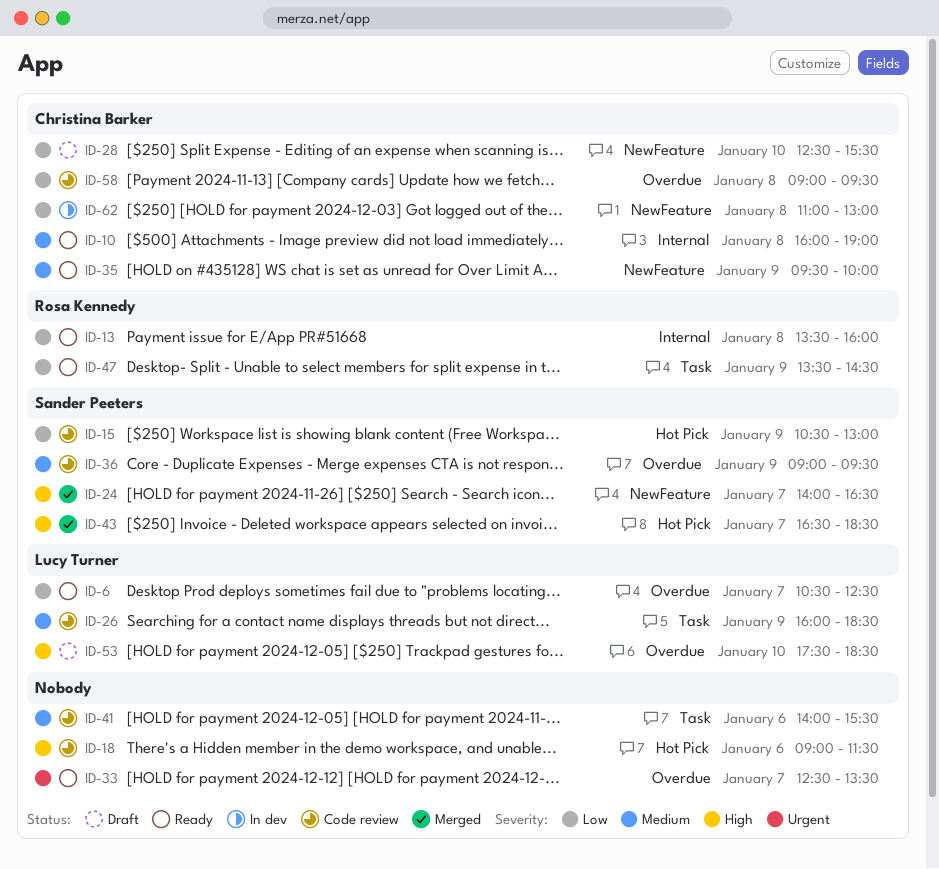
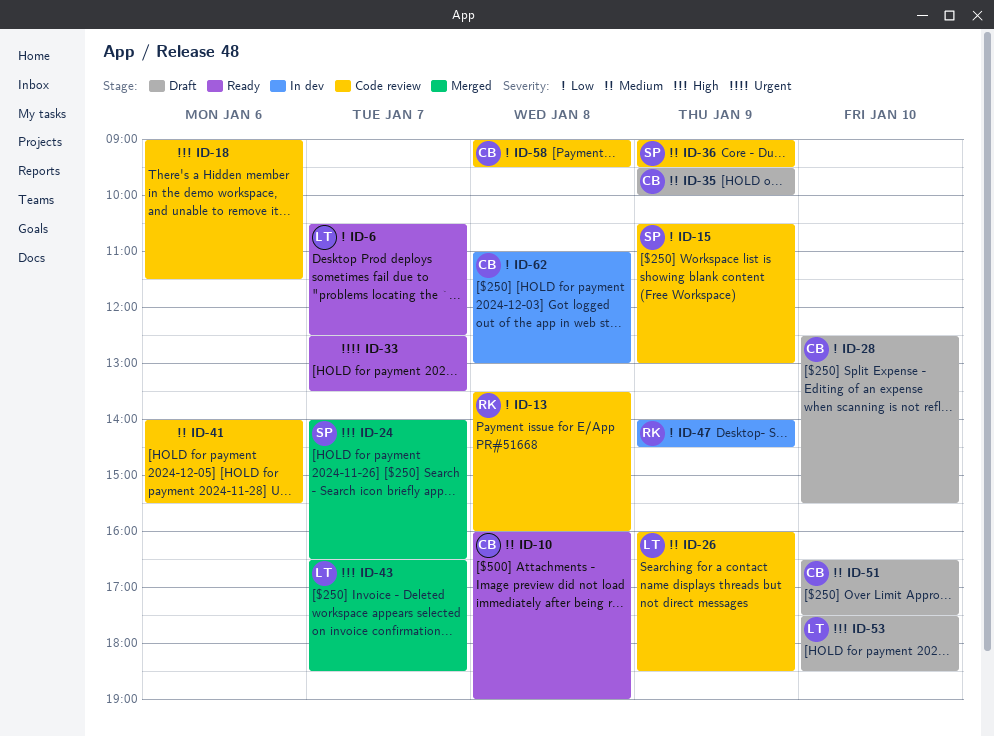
ID-13, status: Ready -> Code review
ID-35, status: Ready -> Draft
ID-43, owner: Sander Peeters -> Lucy Turner
ID-47, status: Ready -> In dev
ID-47, begins: 13:30 -> 14:00
ID-51: none -> present

